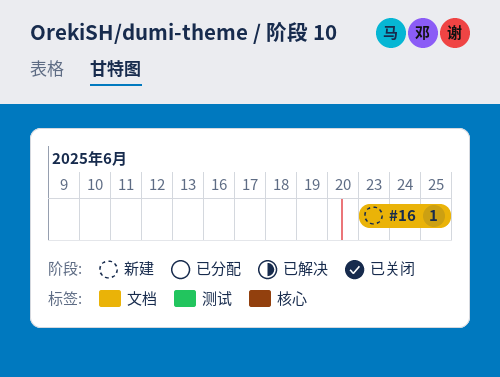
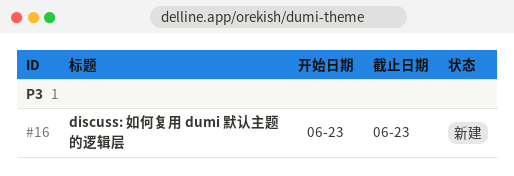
#16, due: Jun 25 -> Jun 23

